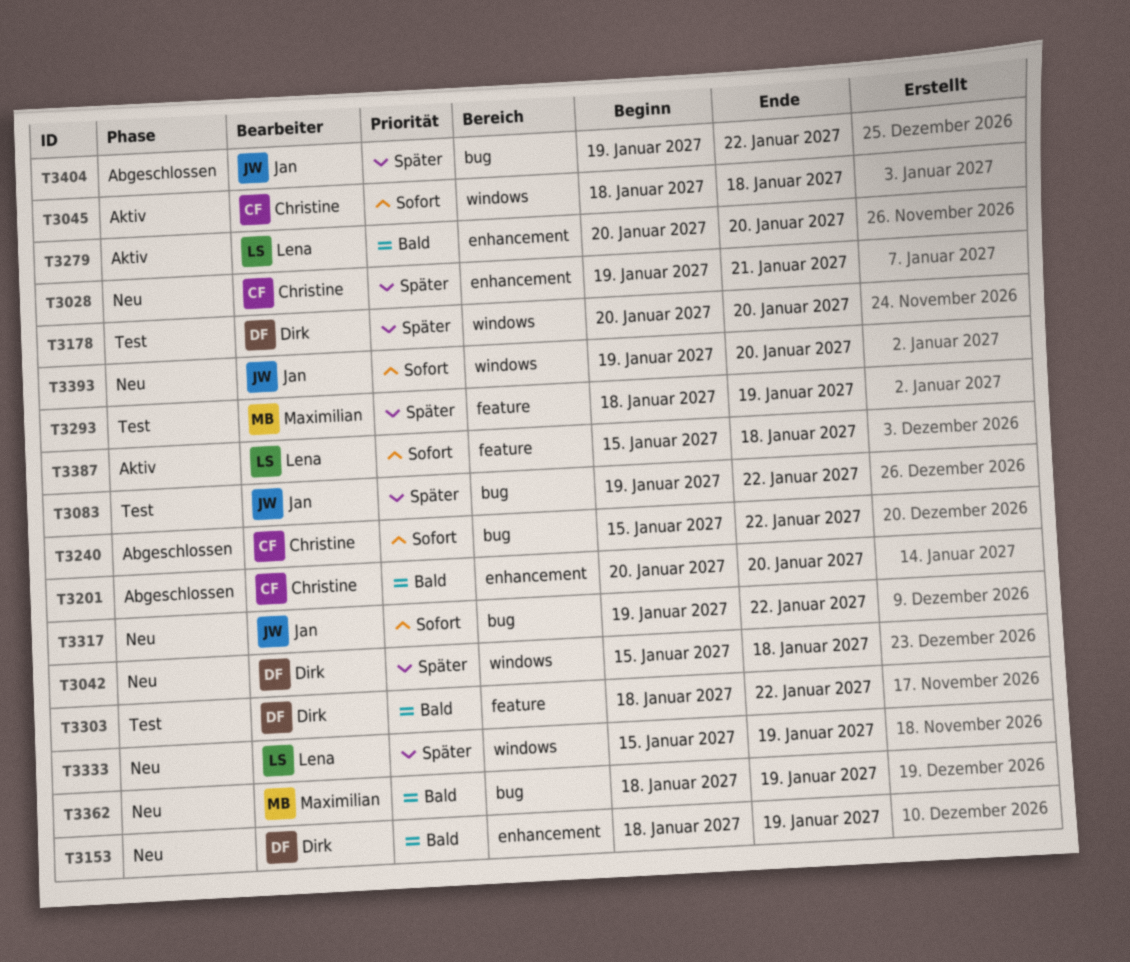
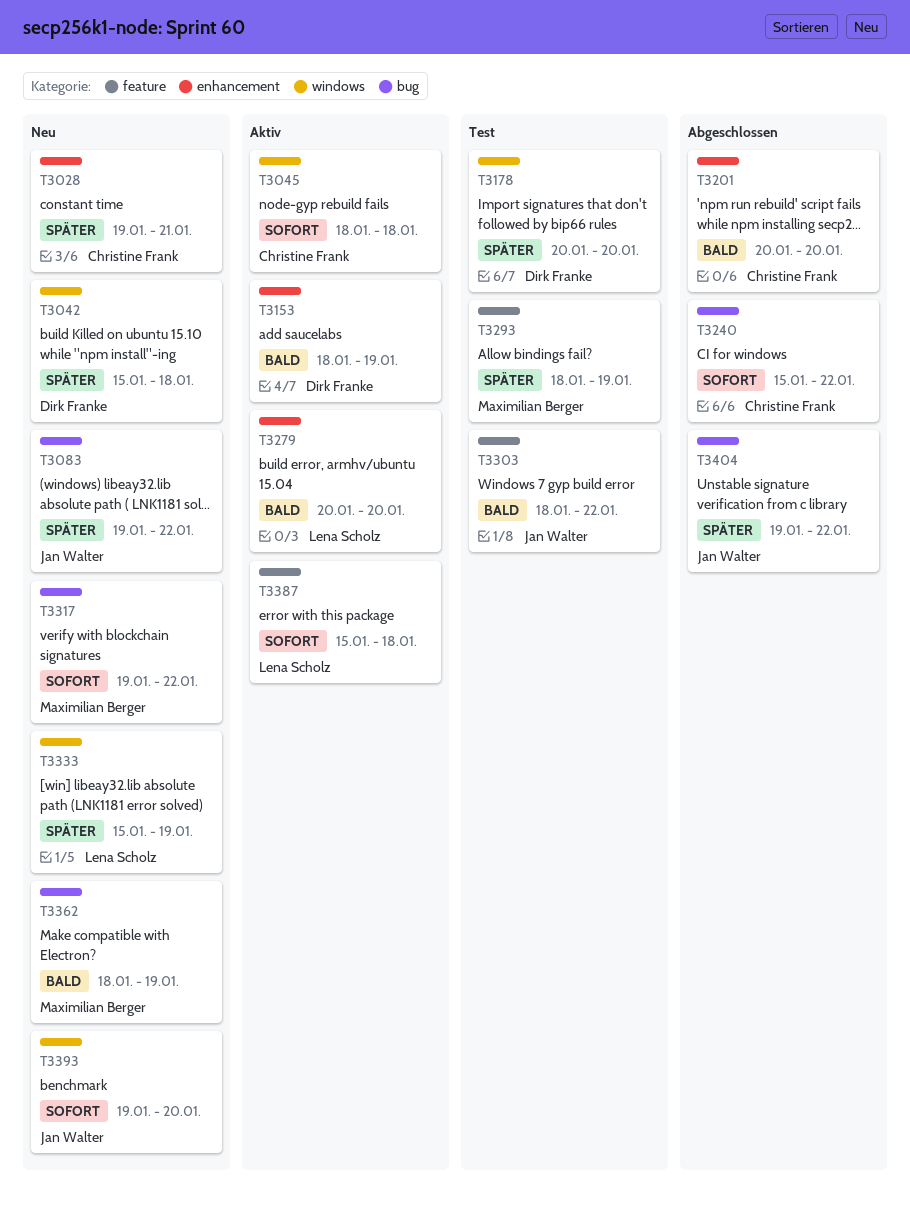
T3083, status: Test -> Neu
T3153, status: Neu -> Aktiv
T3303, owner: Dirk Franke -> Jan Walter
T3317, owner: Jan Walter -> Maximilian Berger

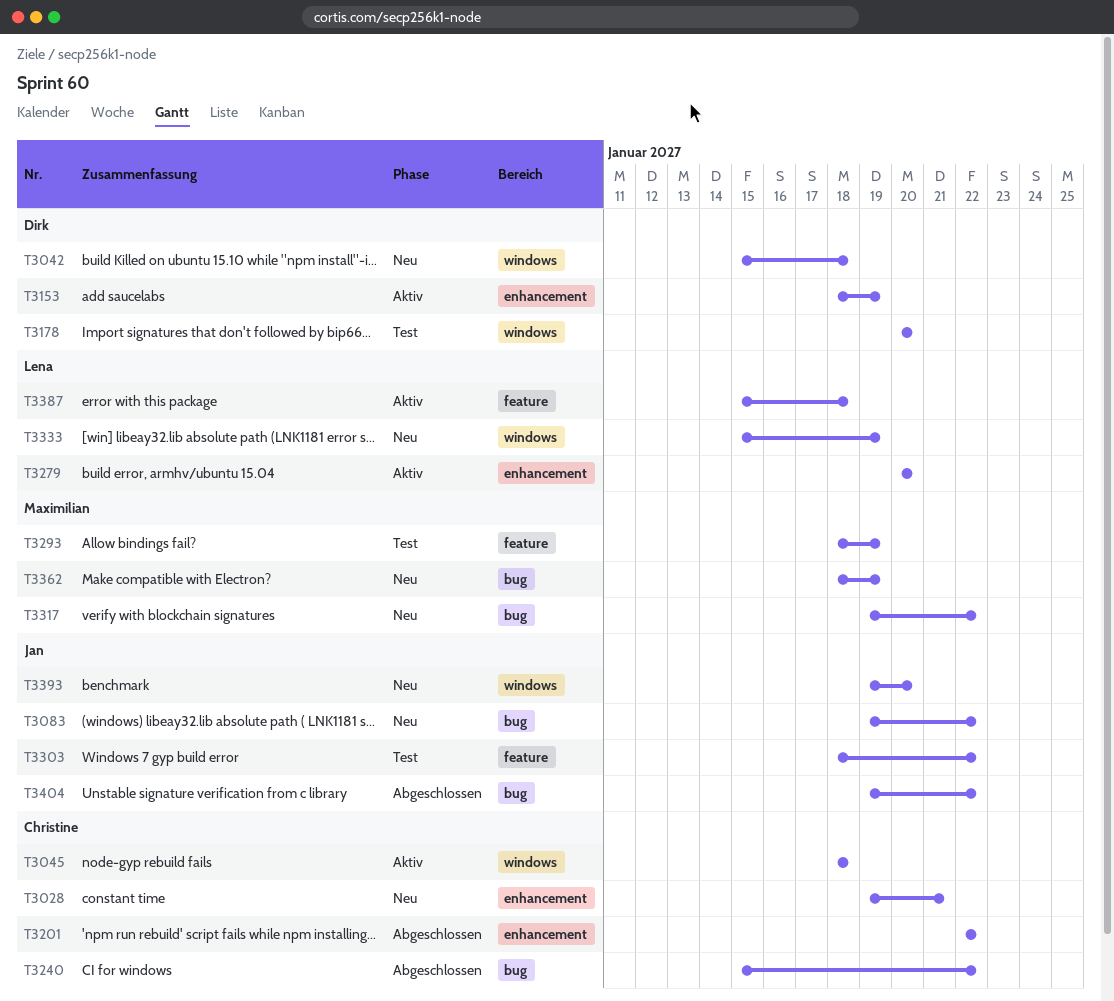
T3201, start: Jan 20 -> Jan 22
T3201, due: Jan 20 -> Jan 22

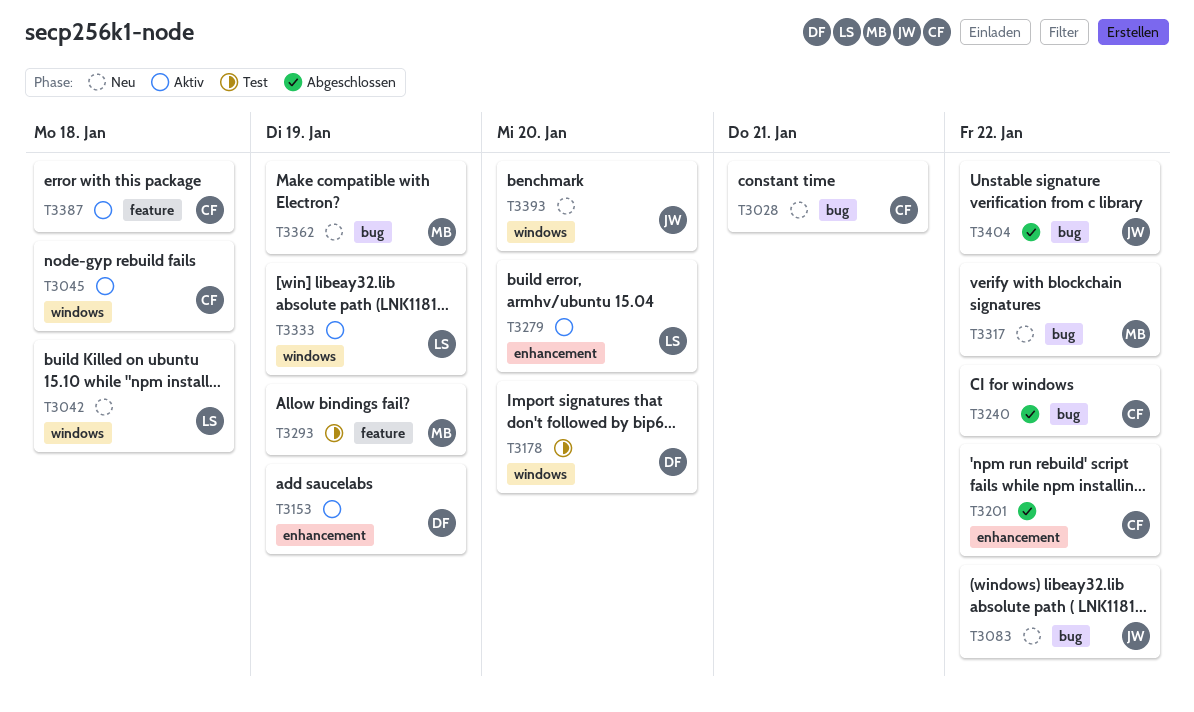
T3028, label: enhancement -> bug
T3042, owner: Dirk -> Lena
T3303: present -> none
T3333, status: Neu -> Aktiv
T3387, owner: Lena -> Christine

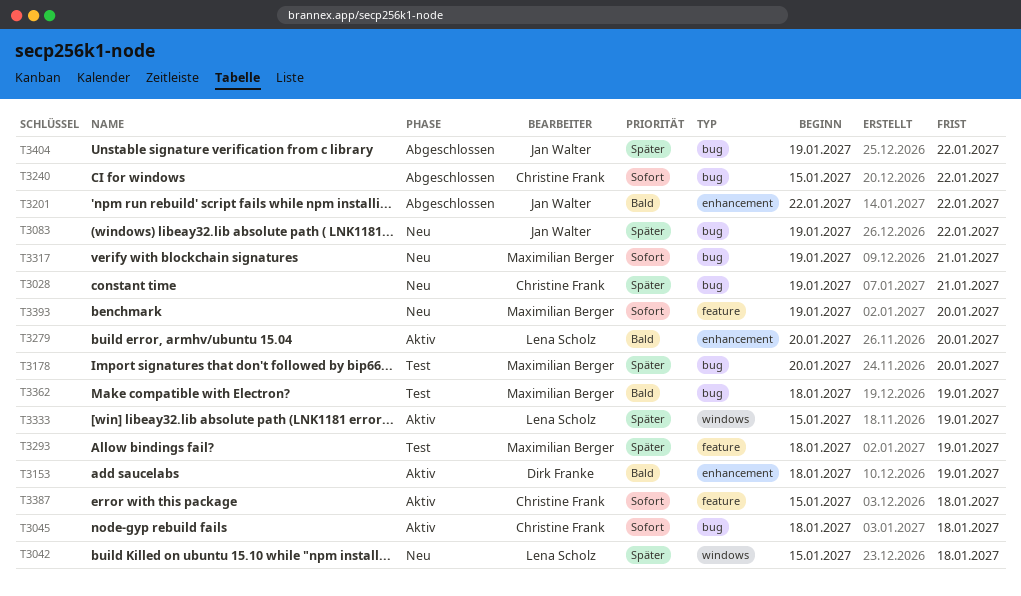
T3045, label: windows -> bug
T3178, owner: Dirk Franke -> Maximilian Berger
T3178, label: windows -> bug
T3201, owner: Christine Frank -> Jan Walter
T3317, due: Jan 22 -> Jan 21
T3362, status: Neu -> Test
T3393, owner: Jan Walter -> Maximilian Berger
T3393, label: windows -> feature

